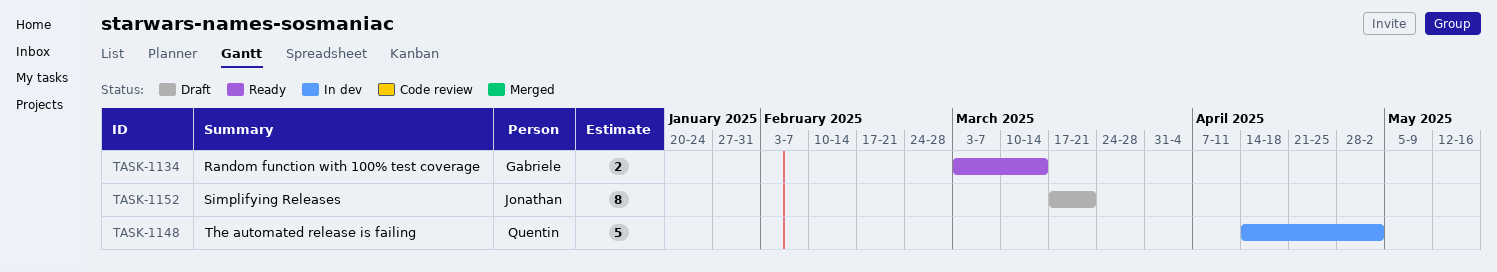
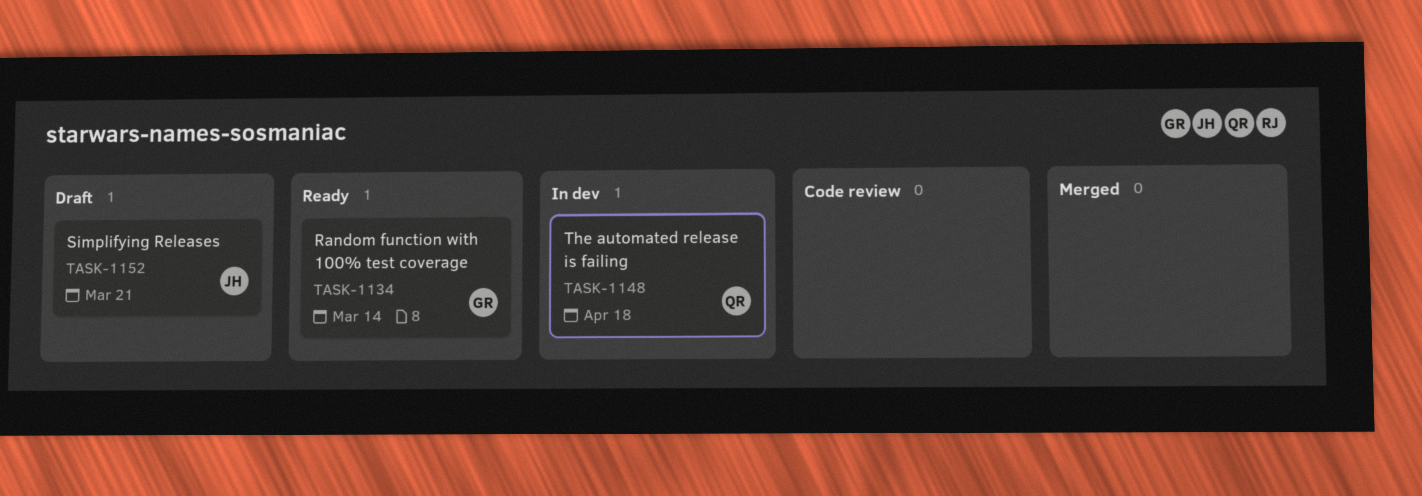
TASK-1148, due: May 2 -> Apr 18

